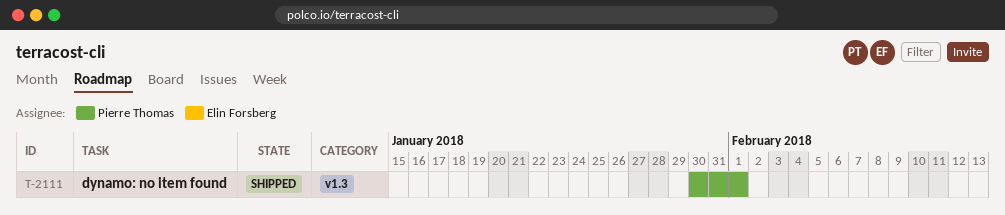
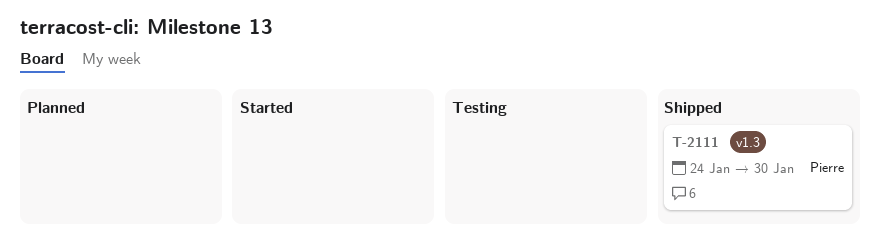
T-2111, start: Jan 30 -> Jan 24
T-2111, due: Feb 1 -> Jan 30

